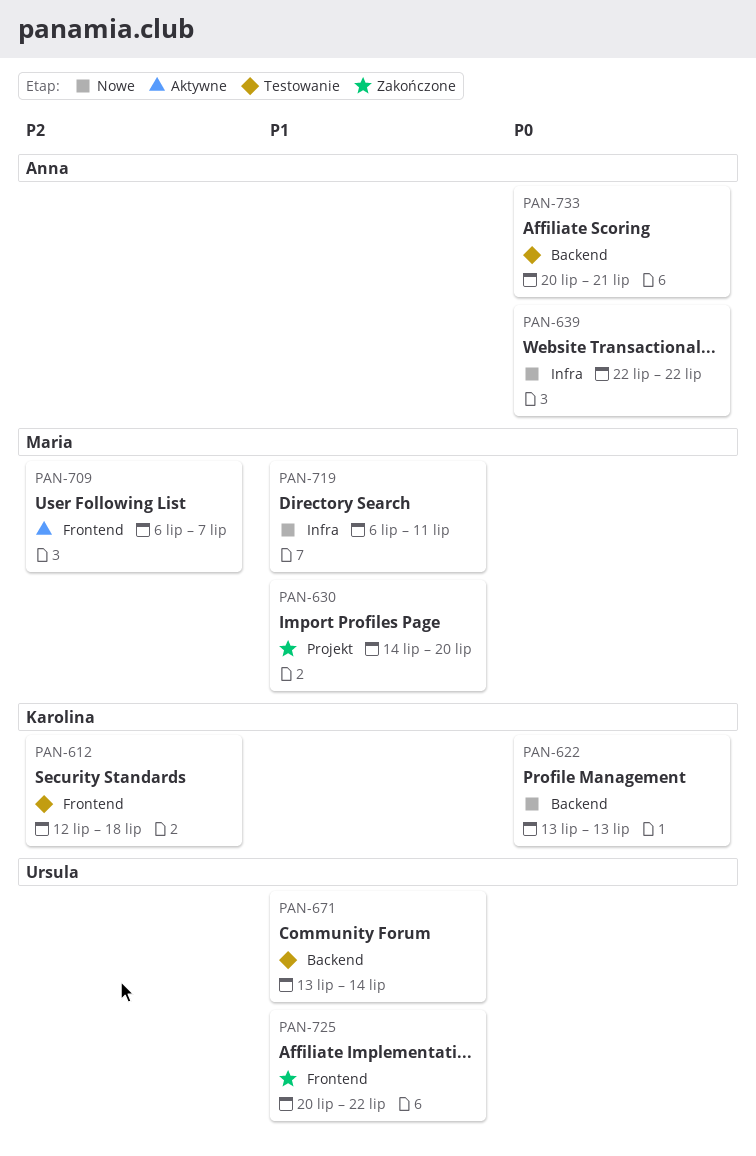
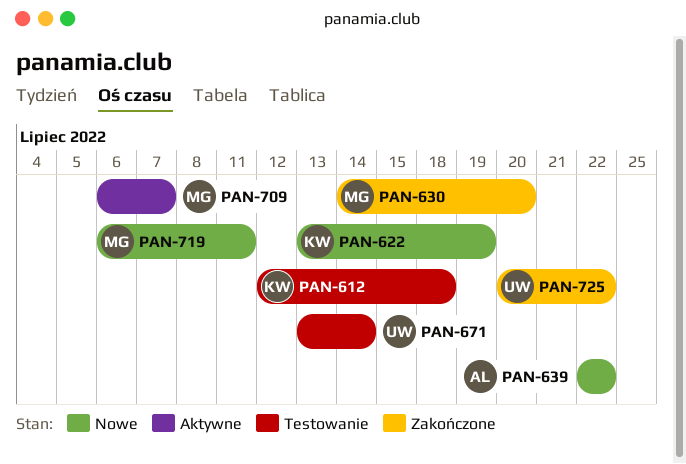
PAN-622, due: Jul 13 -> Jul 19
PAN-733: present -> none

